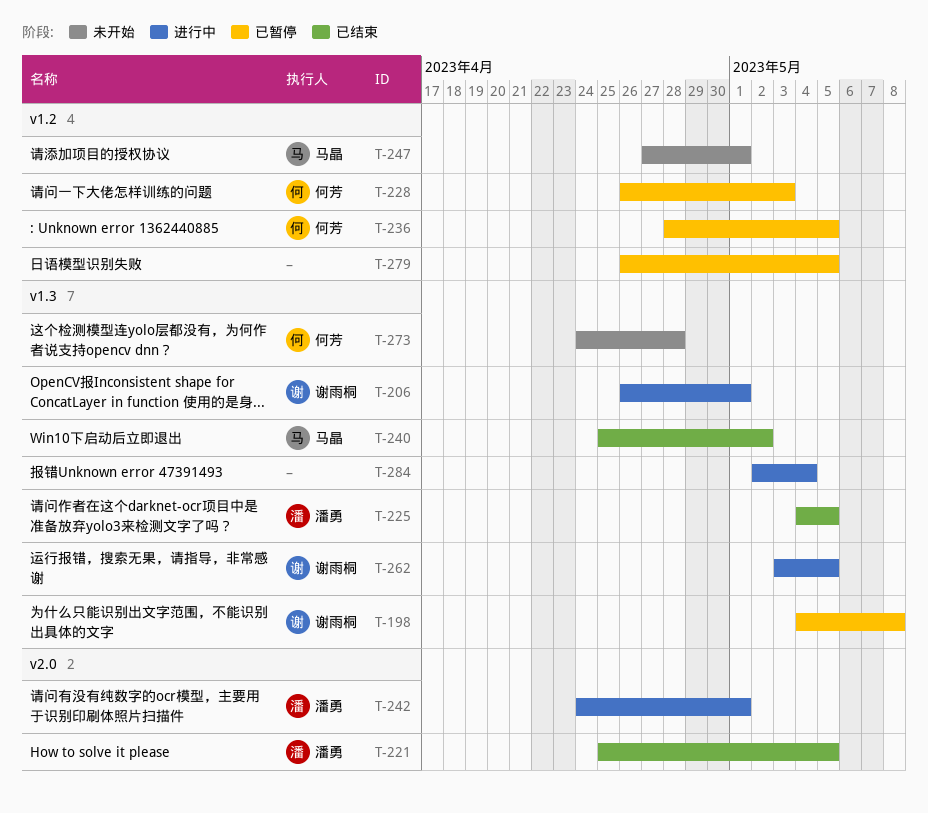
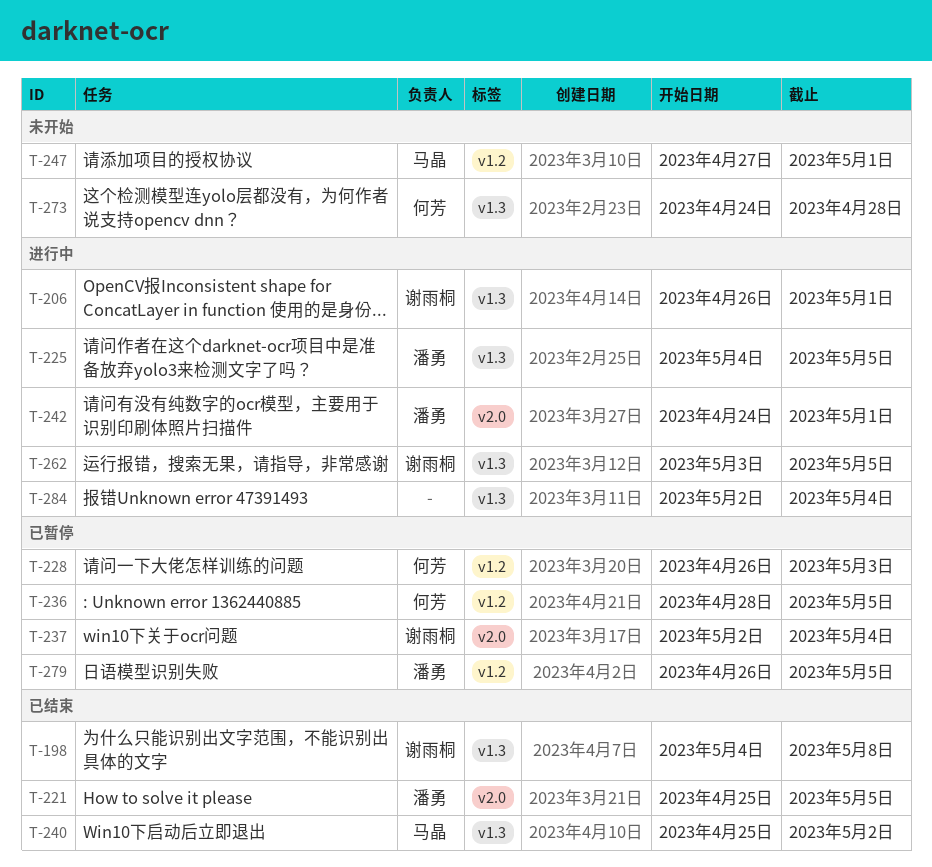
T-198, status: 已暂停 -> 已结束
T-225, status: 已结束 -> 进行中
T-237: none -> present
T-279, owner: none -> 潘勇

